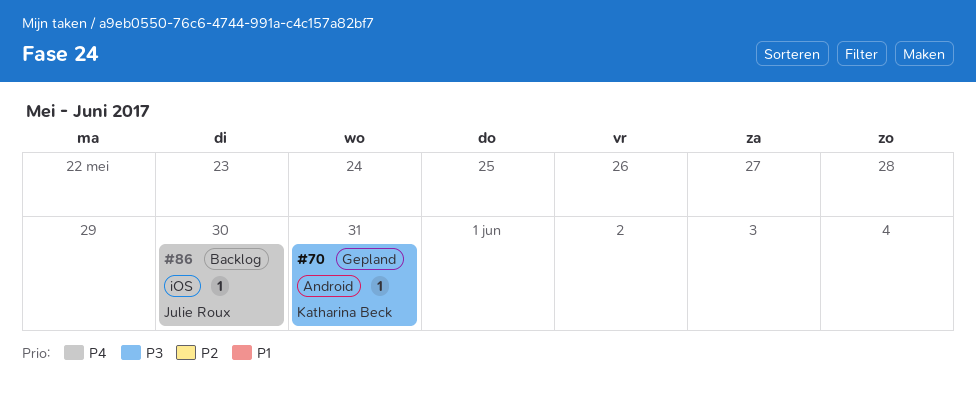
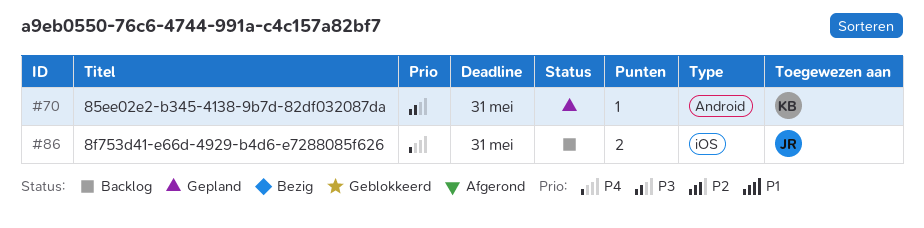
#86, estimate: 1 -> 2
#86, due: May 30 -> May 31

